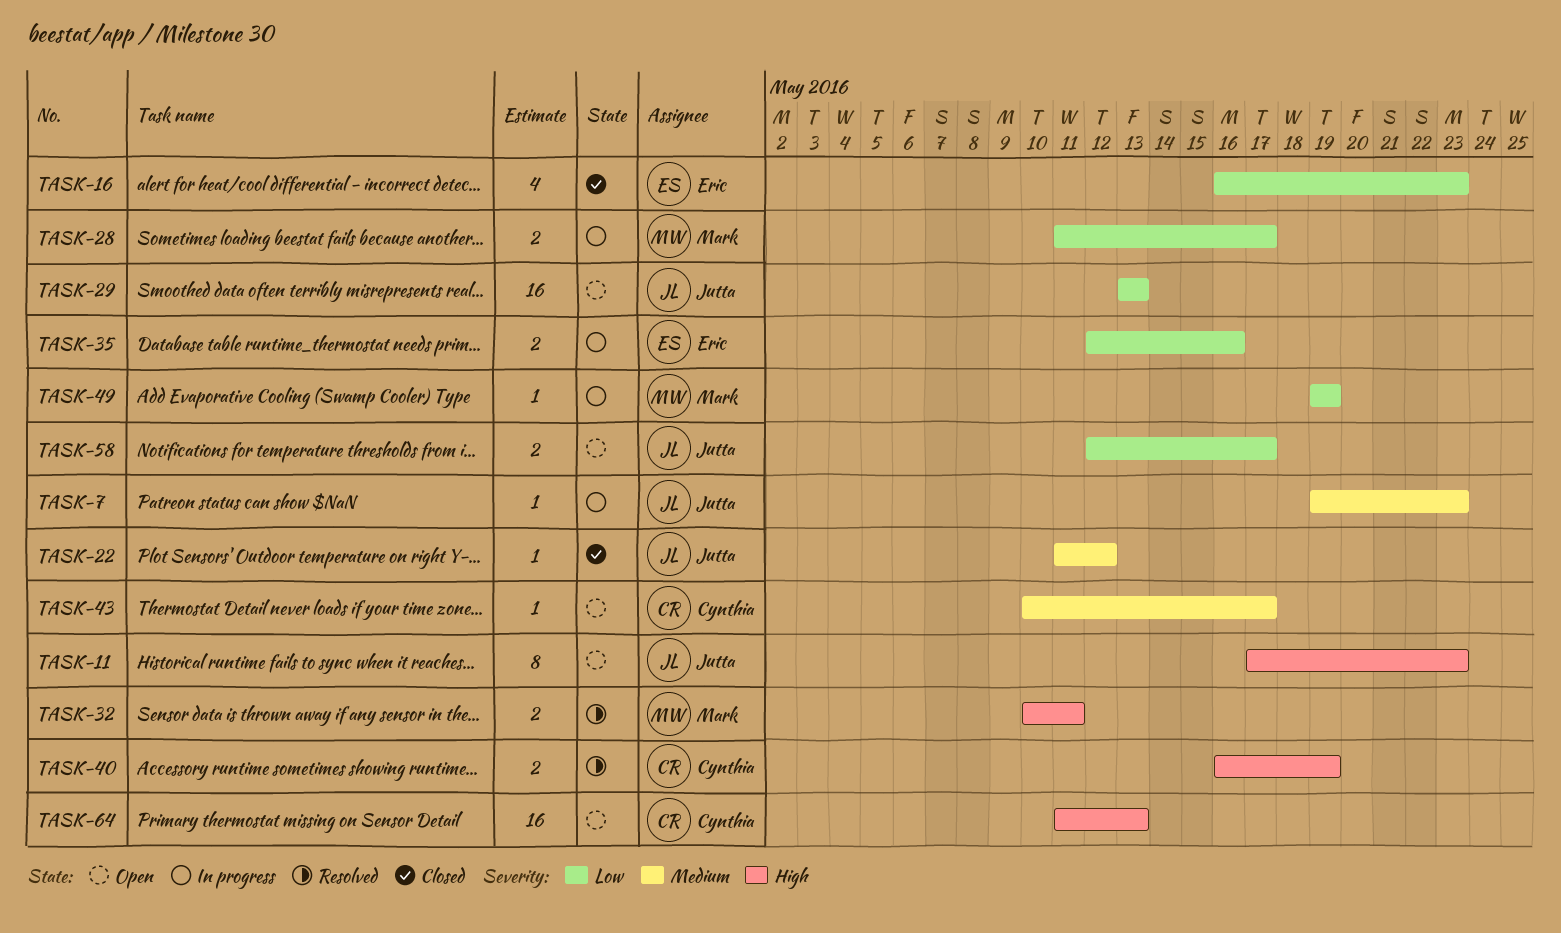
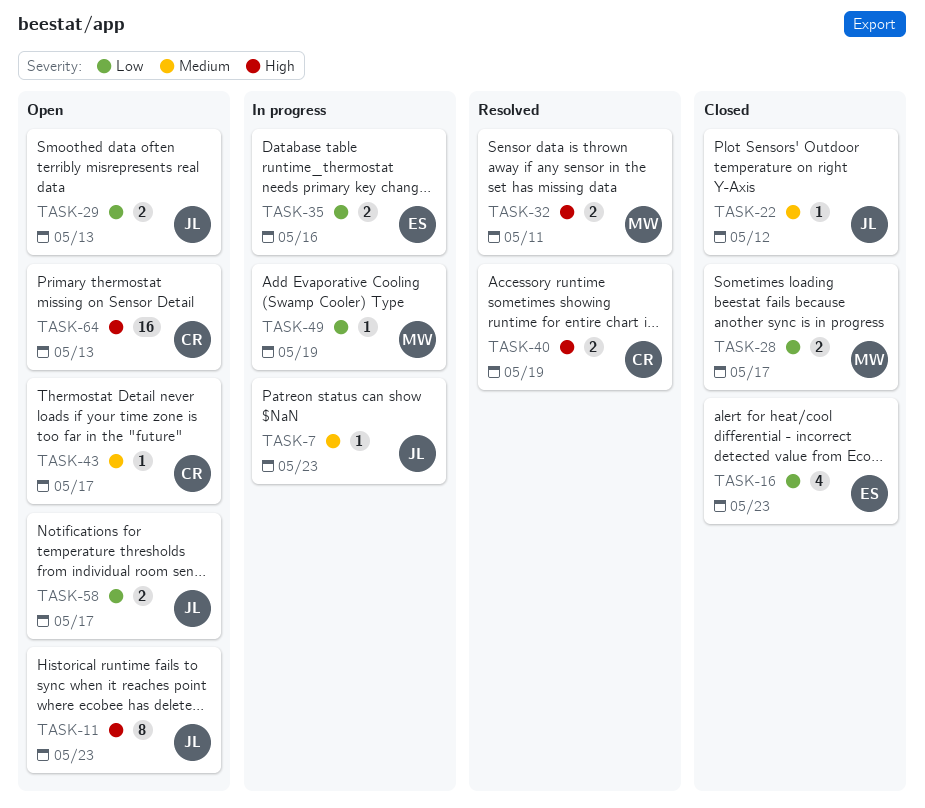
TASK-28, status: In progress -> Closed
TASK-29, estimate: 16 -> 2

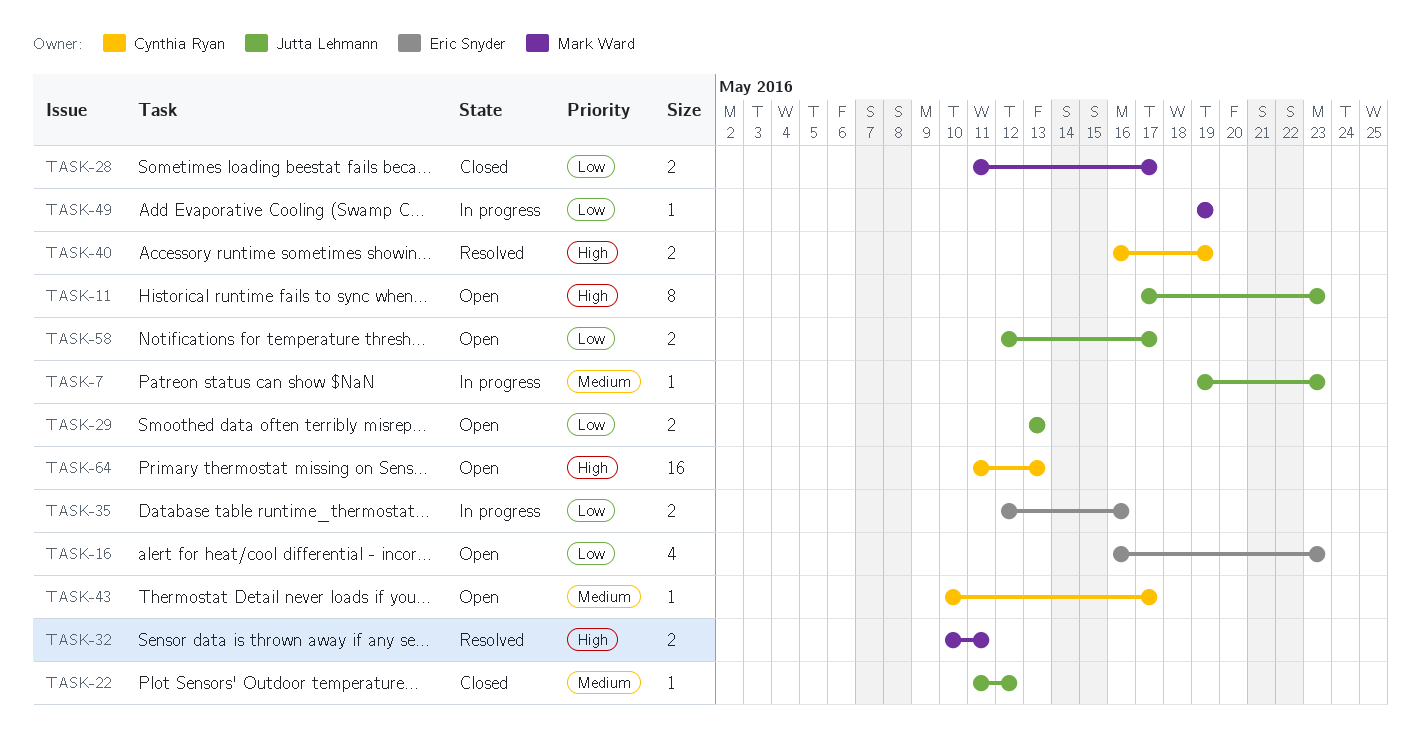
TASK-16, status: Closed -> Open

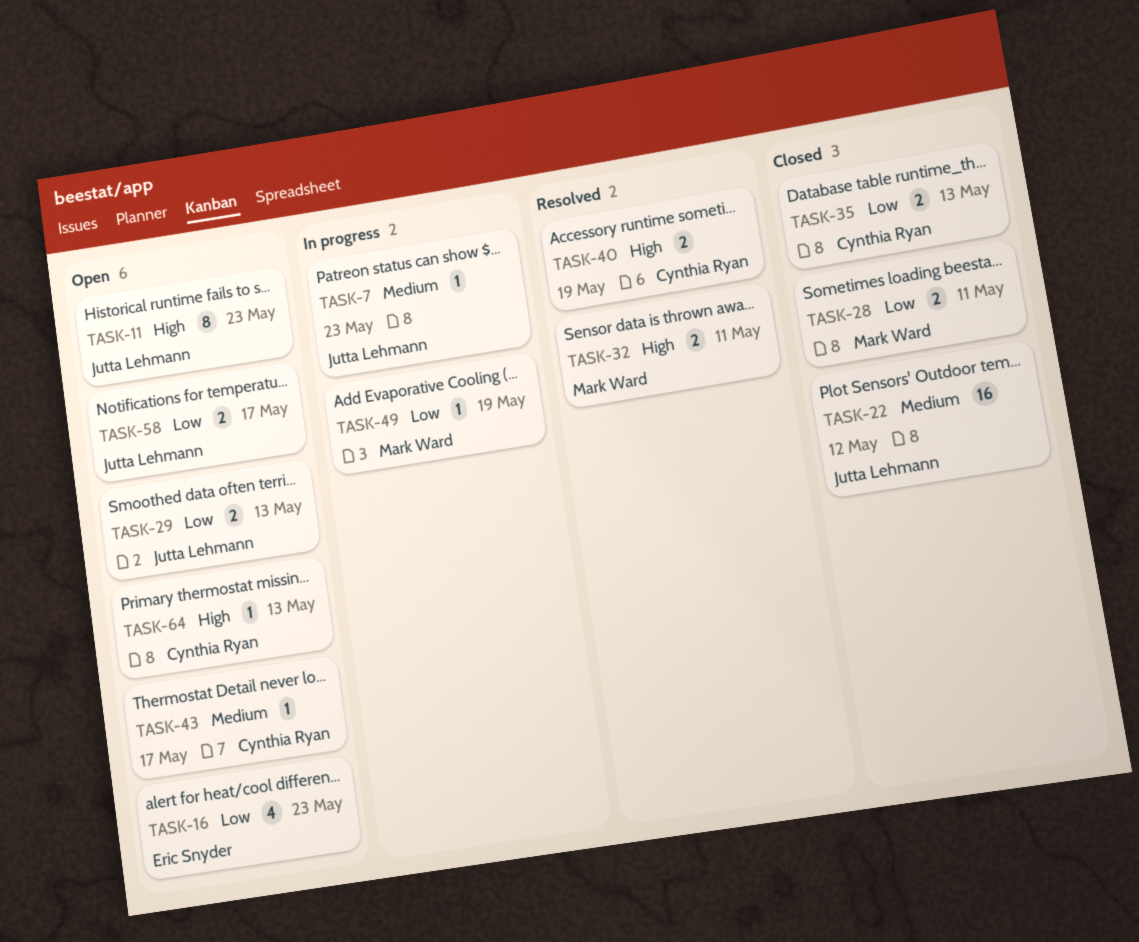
TASK-22, estimate: 1 -> 16
TASK-28, due: May 17 -> May 11
TASK-35, status: In progress -> Closed
TASK-35, owner: Eric Snyder -> Cynthia Ryan
TASK-35, due: May 16 -> May 13
TASK-64, estimate: 16 -> 1

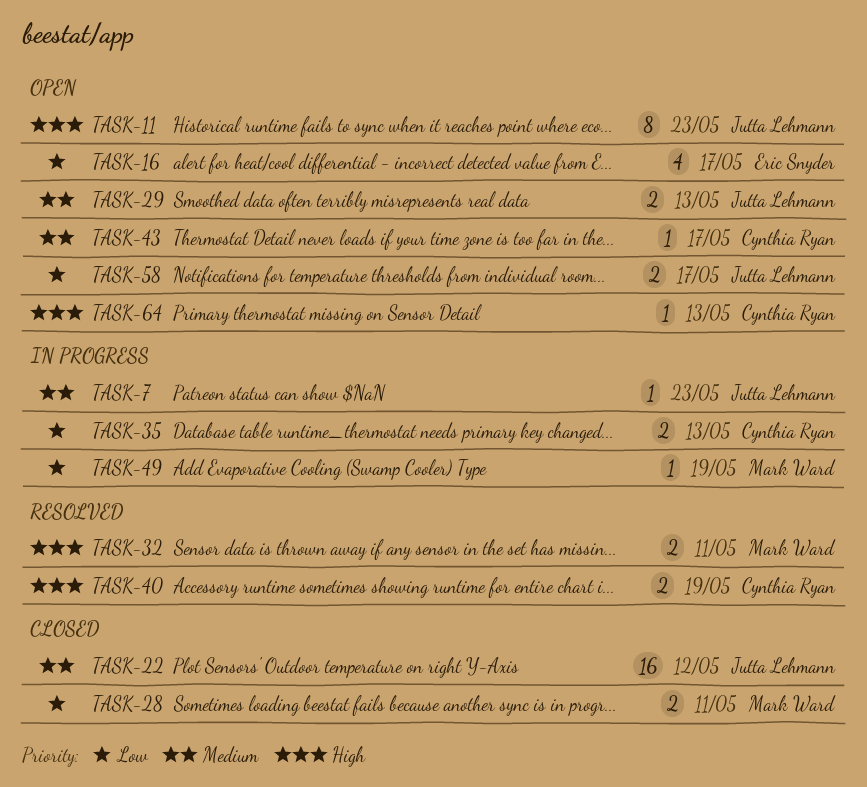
TASK-16, due: May 23 -> May 17
TASK-29, priority: Low -> Medium
TASK-35, status: Closed -> In progress

